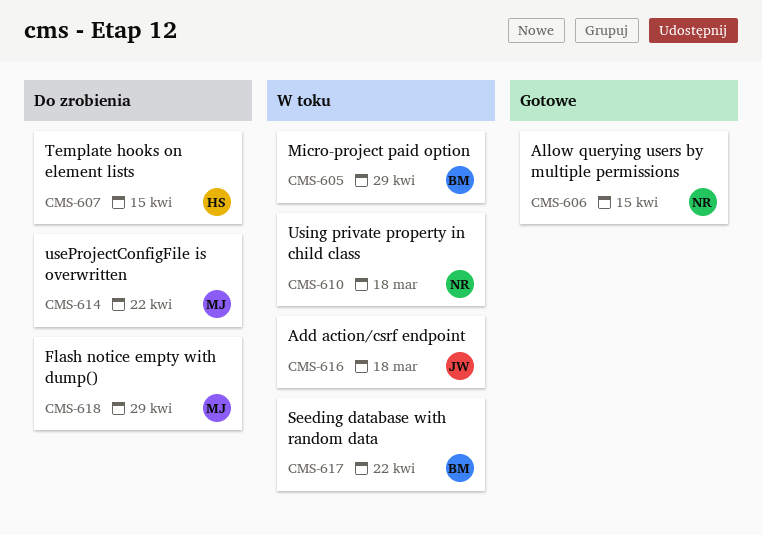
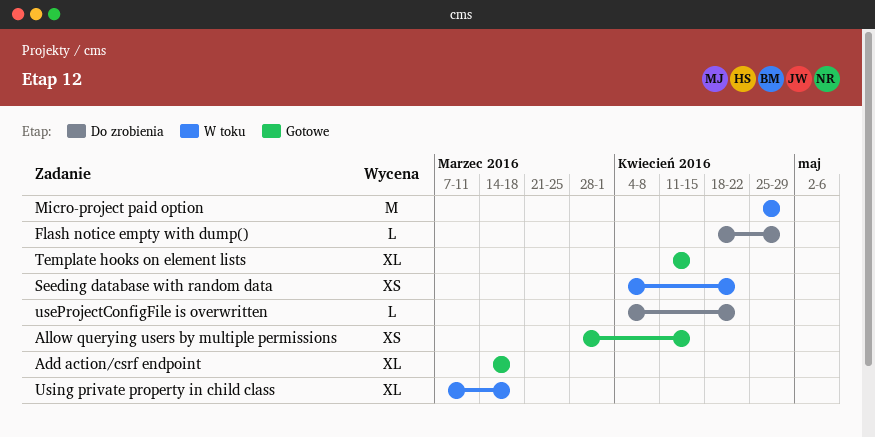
Add action/csrf endpoint, status: W toku -> Gotowe
Template hooks on element lists, status: Do zrobienia -> Gotowe

